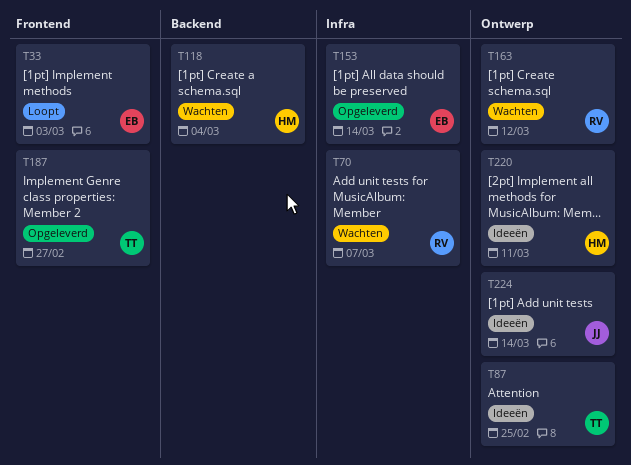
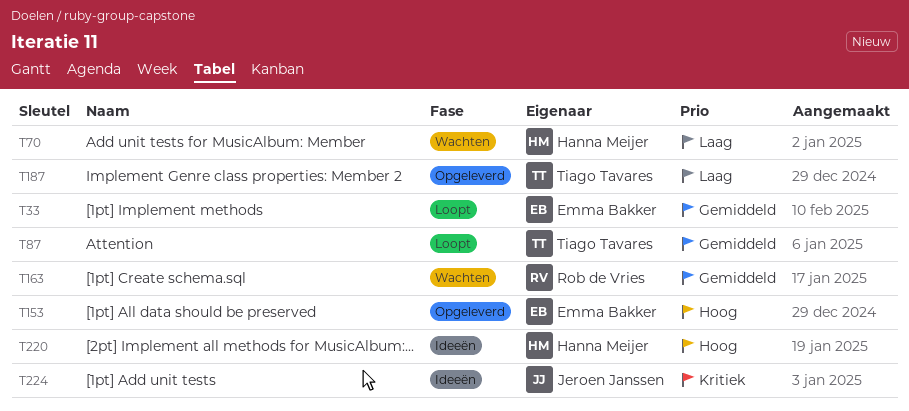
T70, owner: Rob de Vries -> Hanna Meijer
T87, status: Ideeën -> Loopt
T118: present -> none

